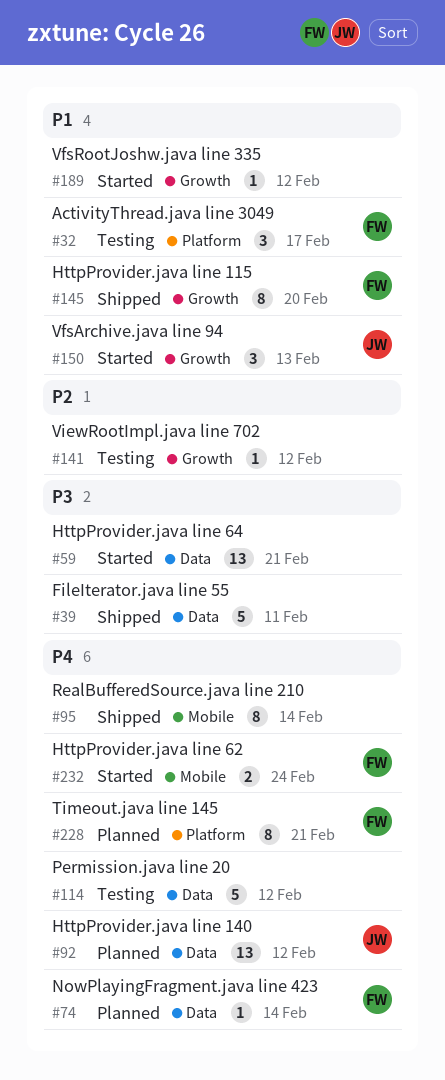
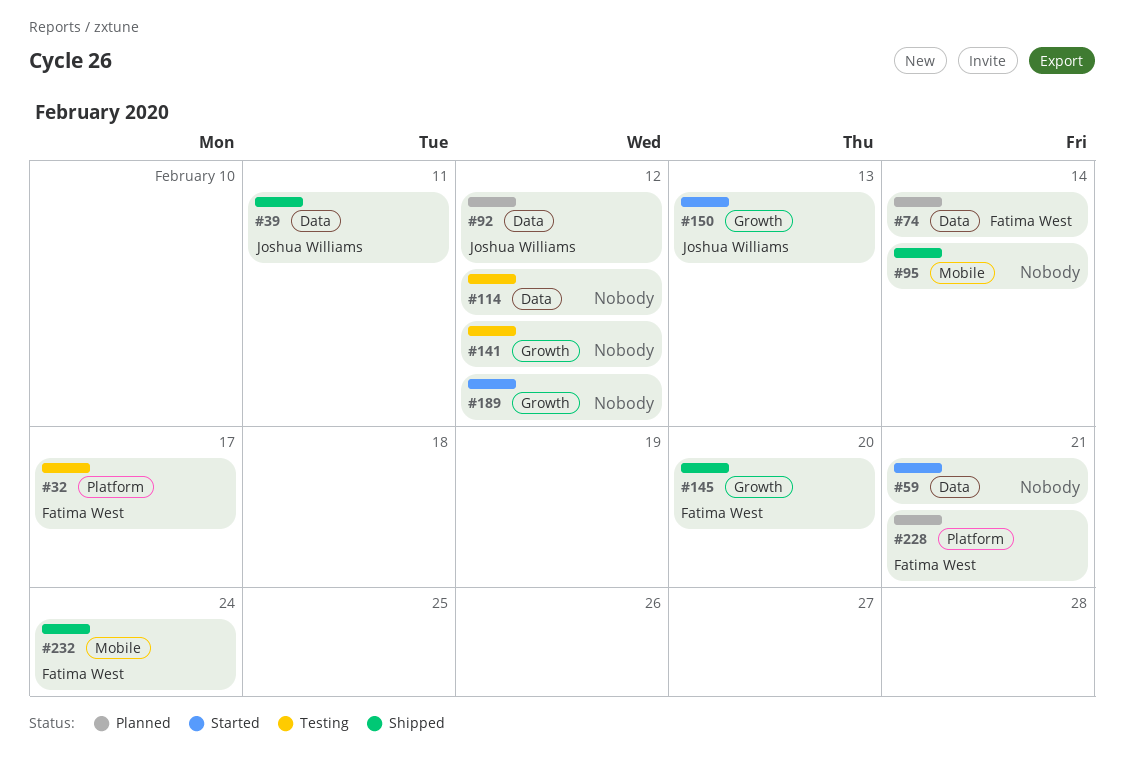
#39, owner: none -> Joshua Williams
#232, status: Started -> Shipped

